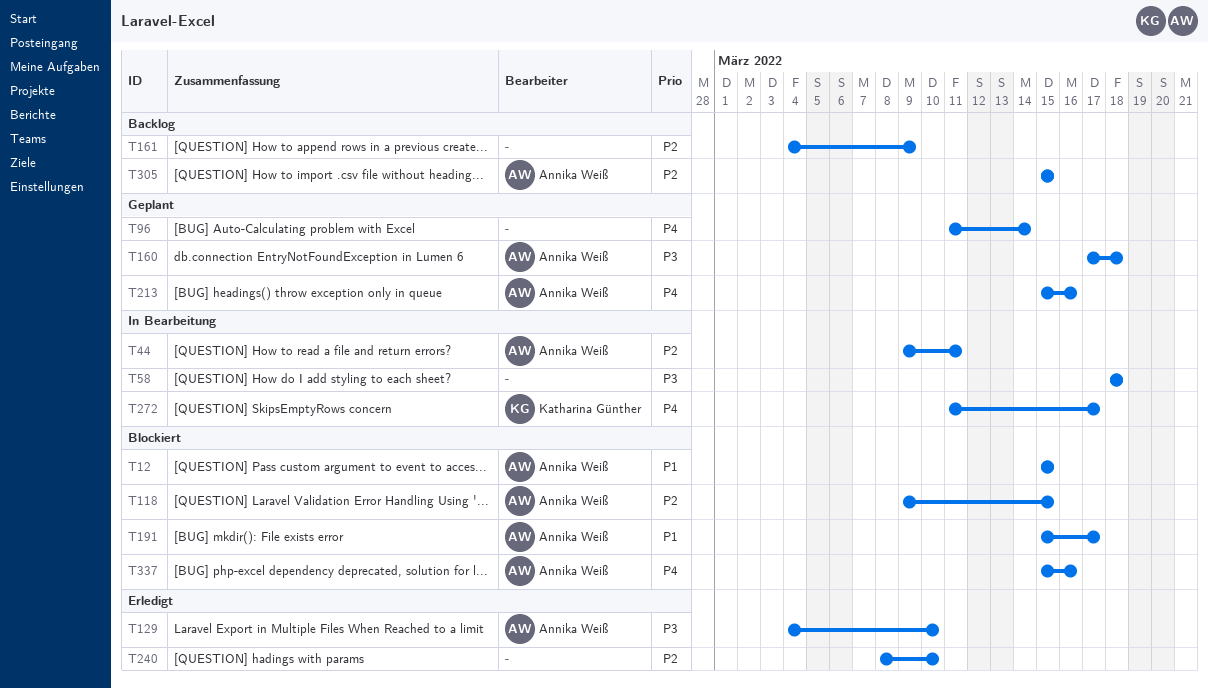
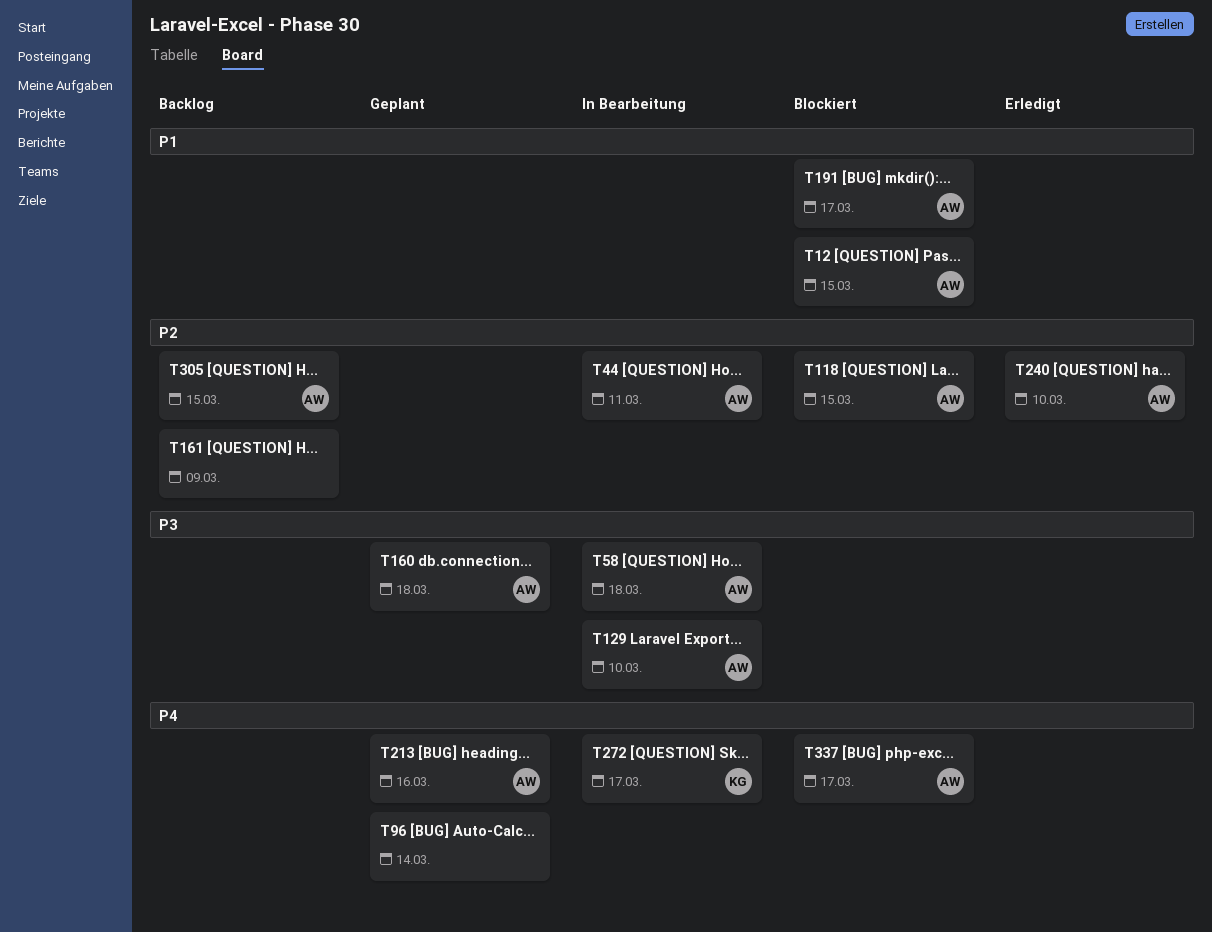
T58, owner: none -> Annika Weiß
T129, status: Erledigt -> In Bearbeitung
T240, owner: none -> Annika Weiß
T337, due: Mar 16 -> Mar 17

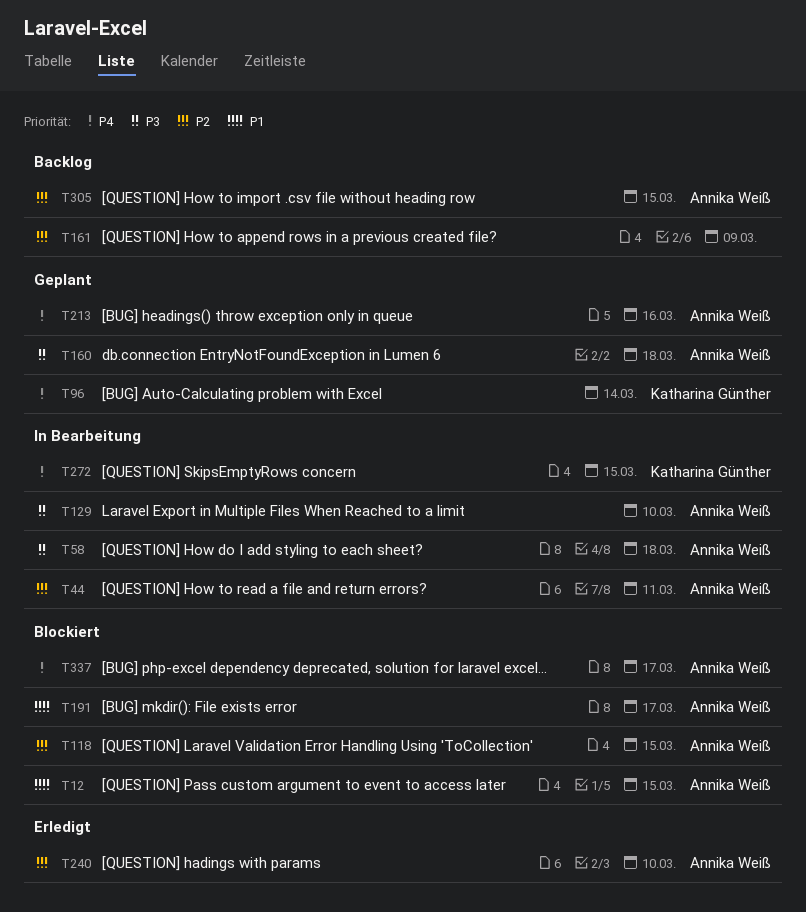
T96, owner: none -> Katharina Günther
T272, due: Mar 17 -> Mar 15

